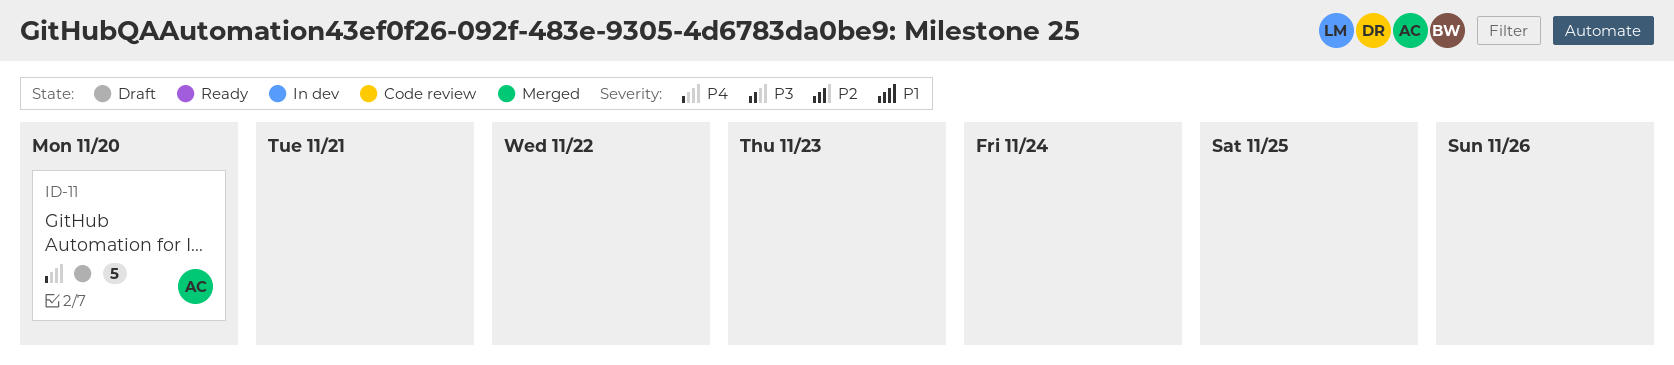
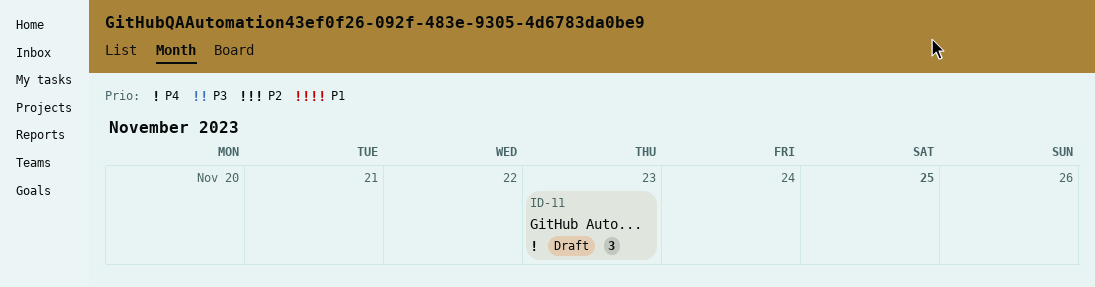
ID-11, estimate: 5 -> 3
ID-11, due: Nov 20 -> Nov 23

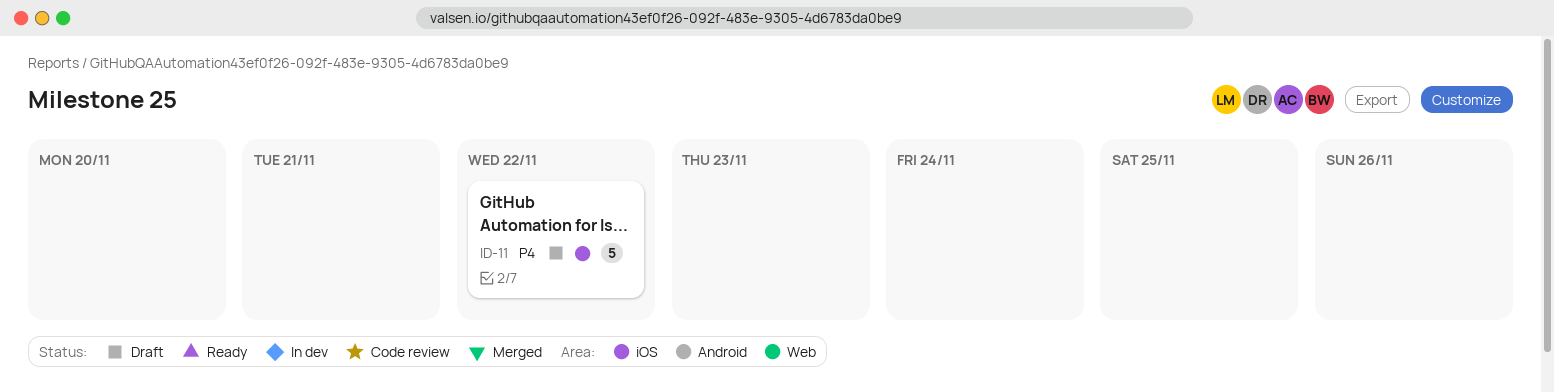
ID-11, estimate: 3 -> 5
ID-11, due: Nov 23 -> Nov 22

